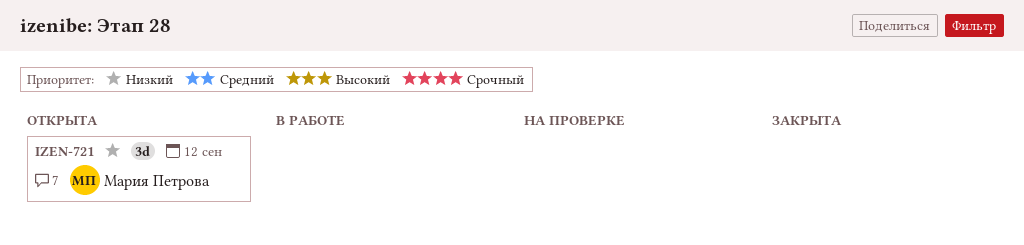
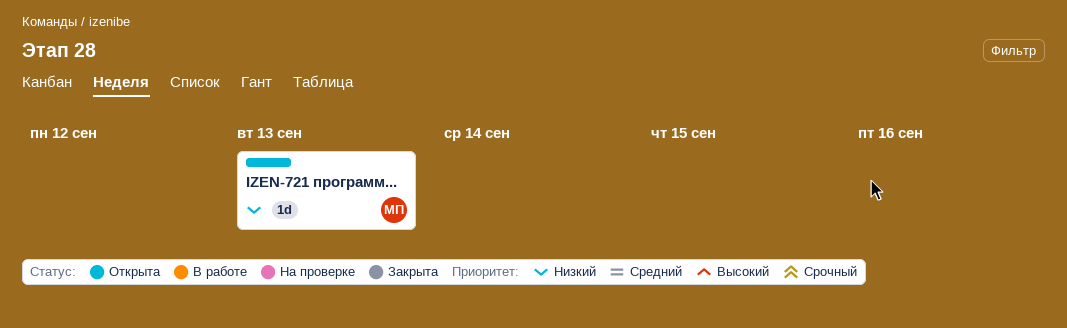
IZEN-721, estimate: 3d -> 1d
IZEN-721, due: Sep 12 -> Sep 13

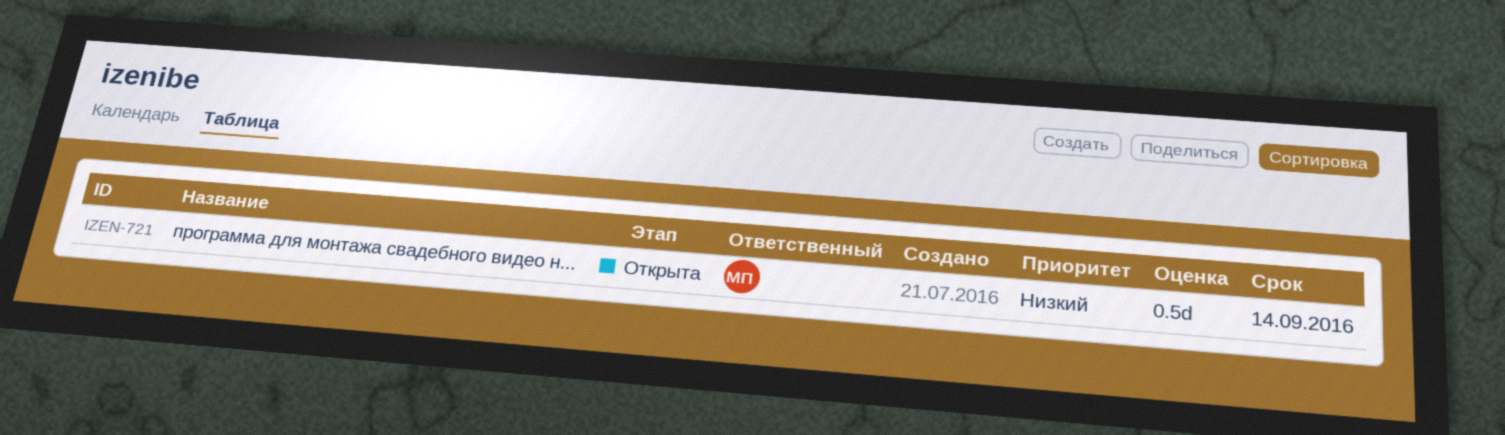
IZEN-721, estimate: 1d -> 0.5d
IZEN-721, due: Sep 13 -> Sep 14

